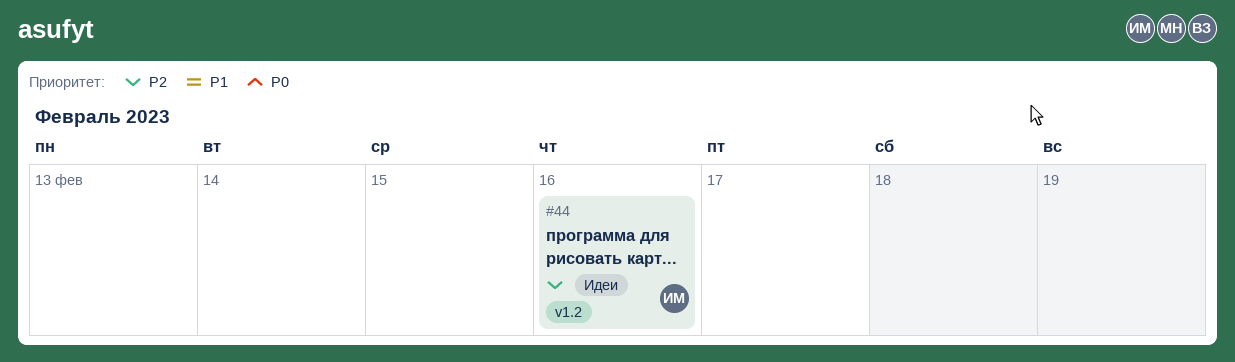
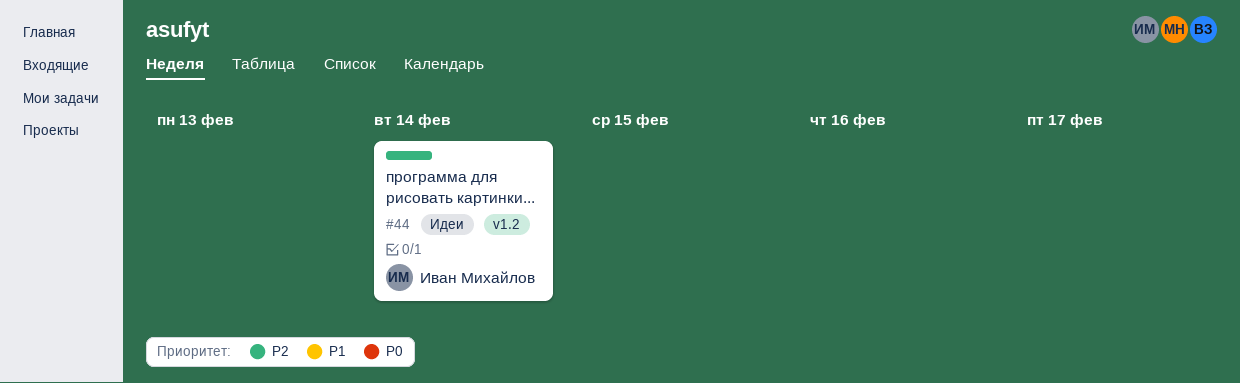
#44, due: Feb 16 -> Feb 14

